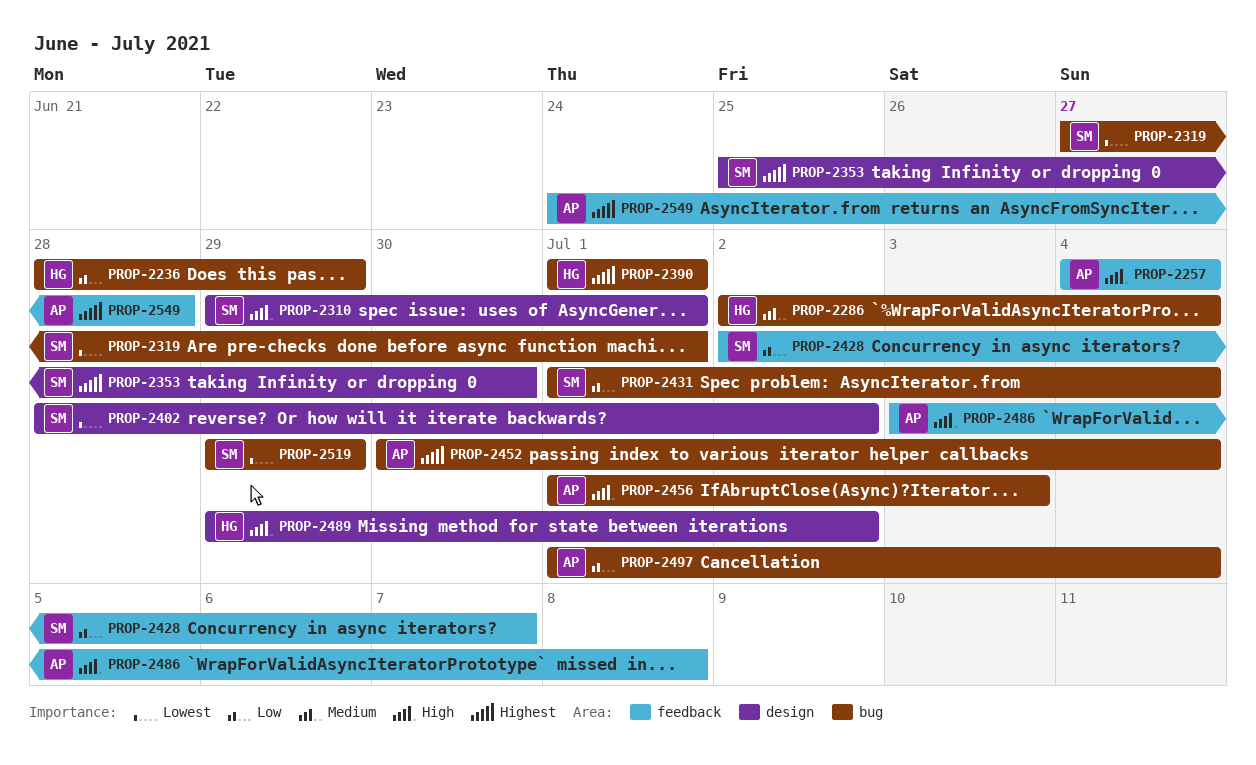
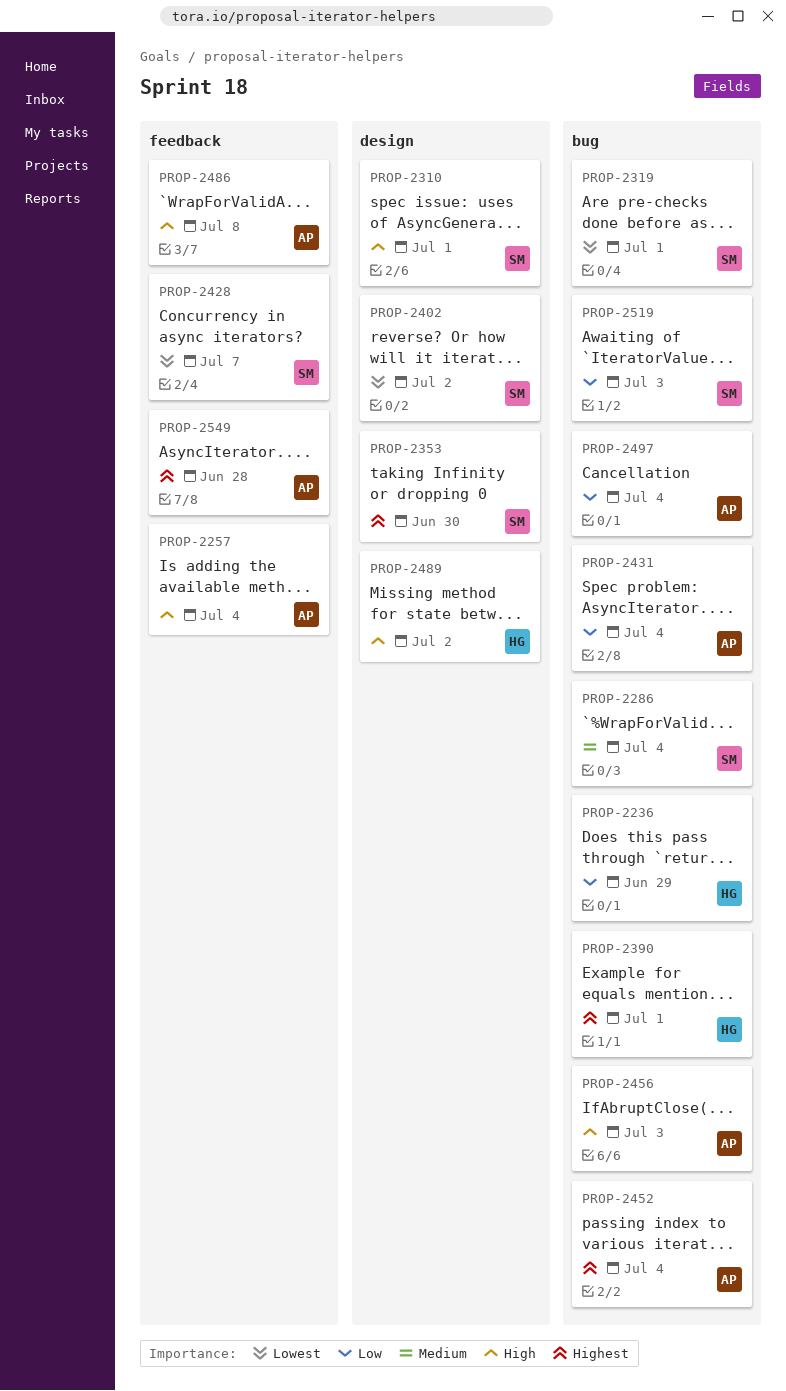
PROP-2286, owner: HG -> SM
PROP-2428, priority: Low -> Lowest
PROP-2431, owner: SM -> AP
PROP-2519, priority: Lowest -> Low
PROP-2519, due: Jun 29 -> Jul 3

